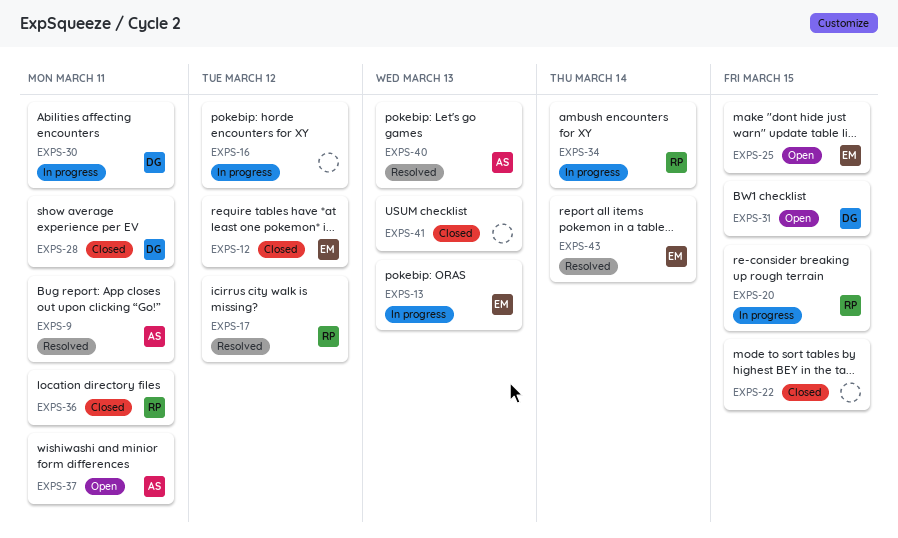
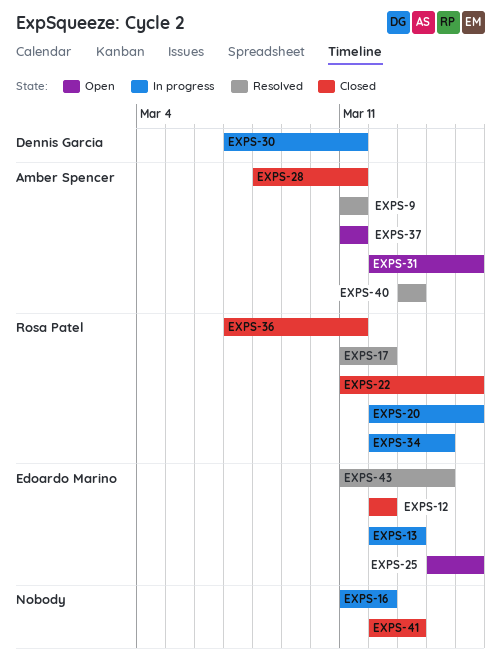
EXPS-22, owner: none -> Rosa Patel
EXPS-28, owner: Dennis Garcia -> Amber Spencer
EXPS-31, owner: Dennis Garcia -> Amber Spencer

